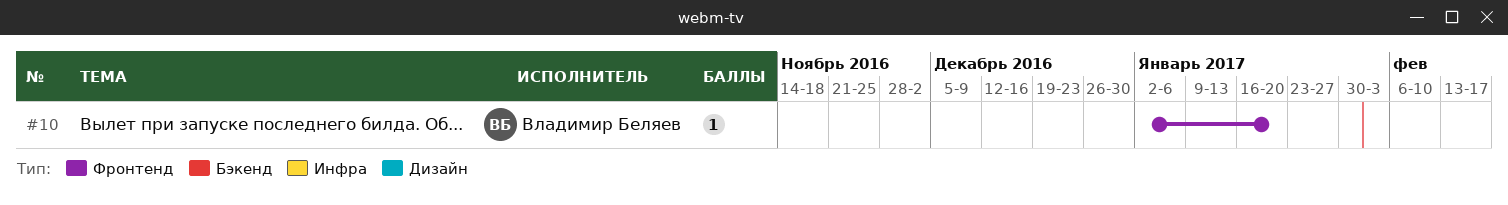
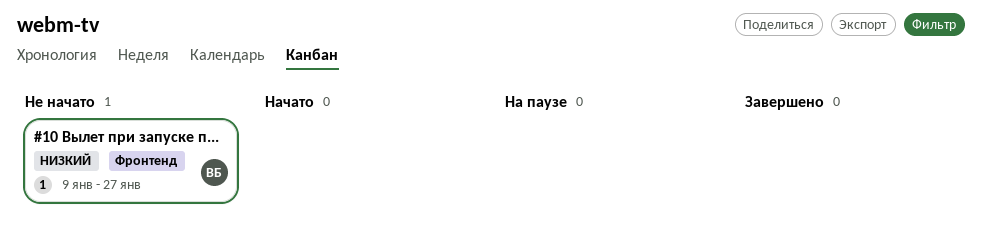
#10, start: Jan 2 -> Jan 9
#10, due: Jan 20 -> Jan 27

